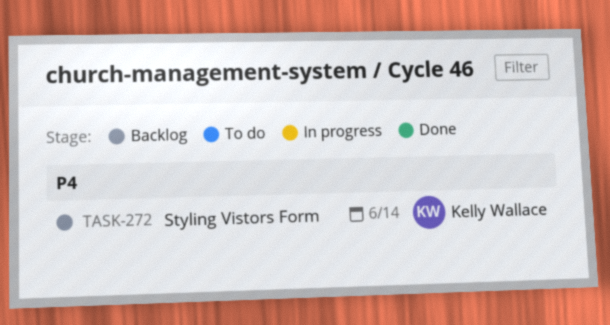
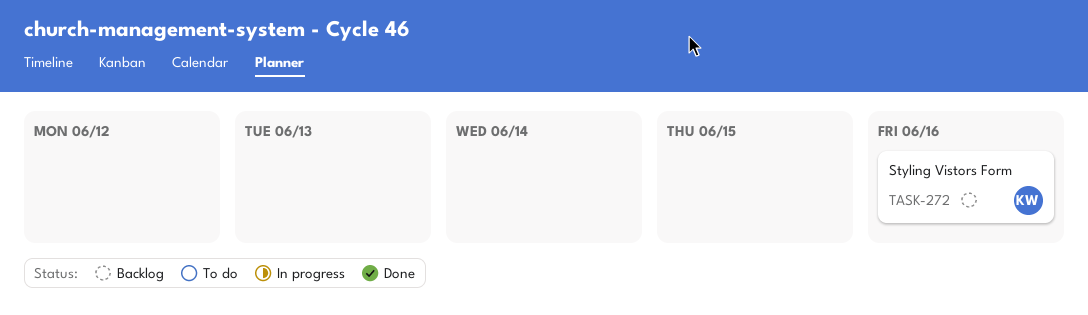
TASK-272, due: Jun 14 -> Jun 16

